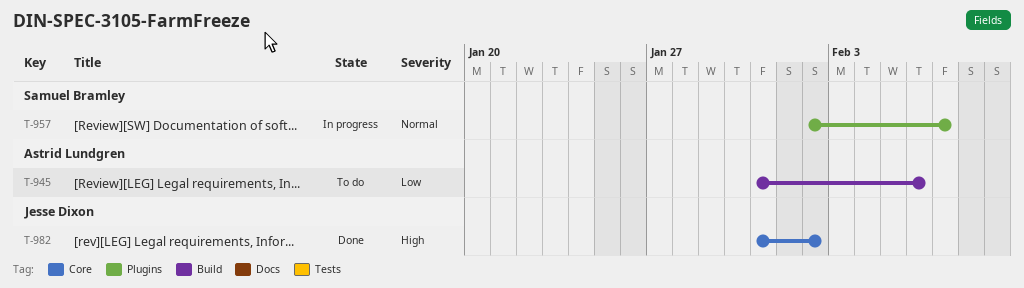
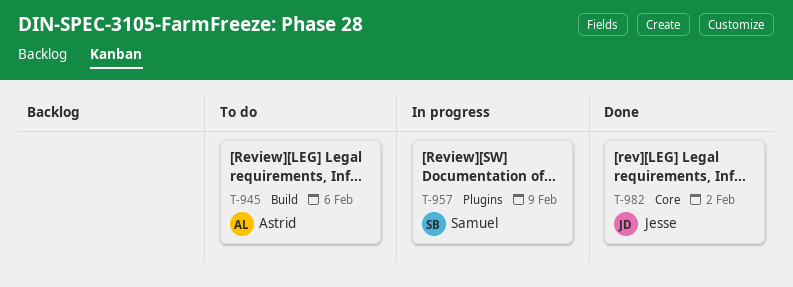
T-957, due: Feb 7 -> Feb 9

